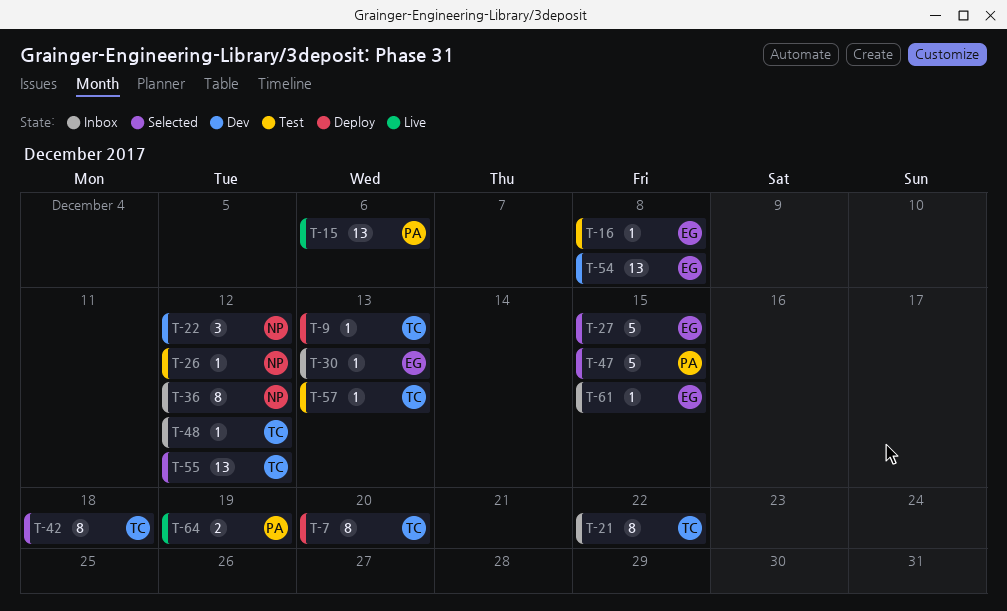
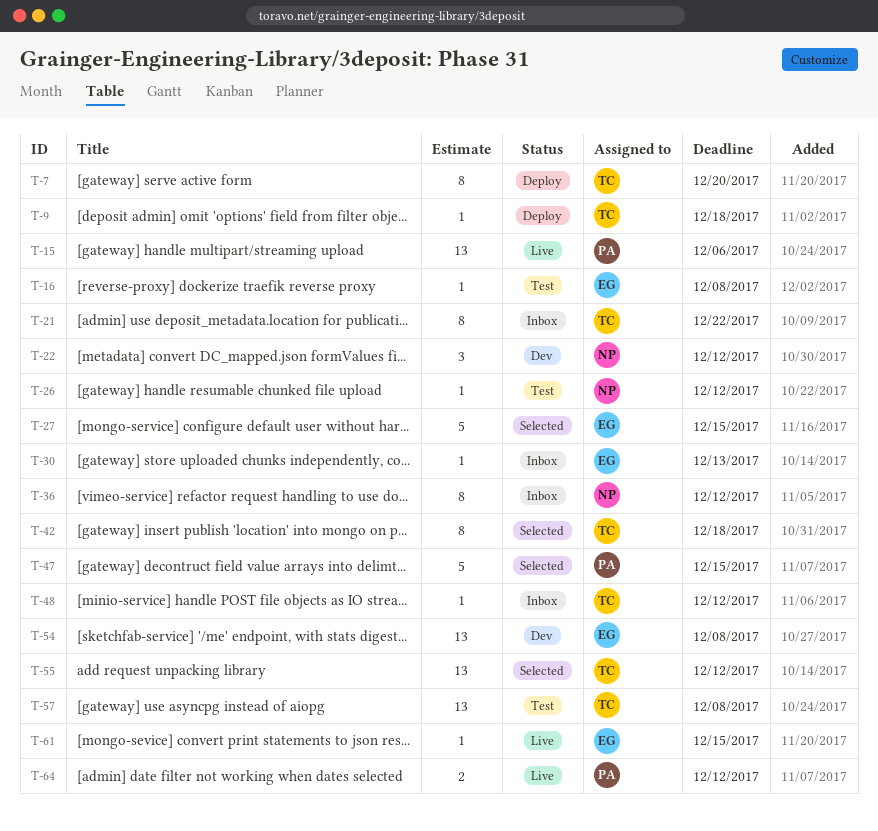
T-9, due: Dec 13 -> Dec 18
T-57, estimate: 1 -> 13
T-57, due: Dec 13 -> Dec 8
T-61, status: Inbox -> Live
T-64, due: Dec 19 -> Dec 12

